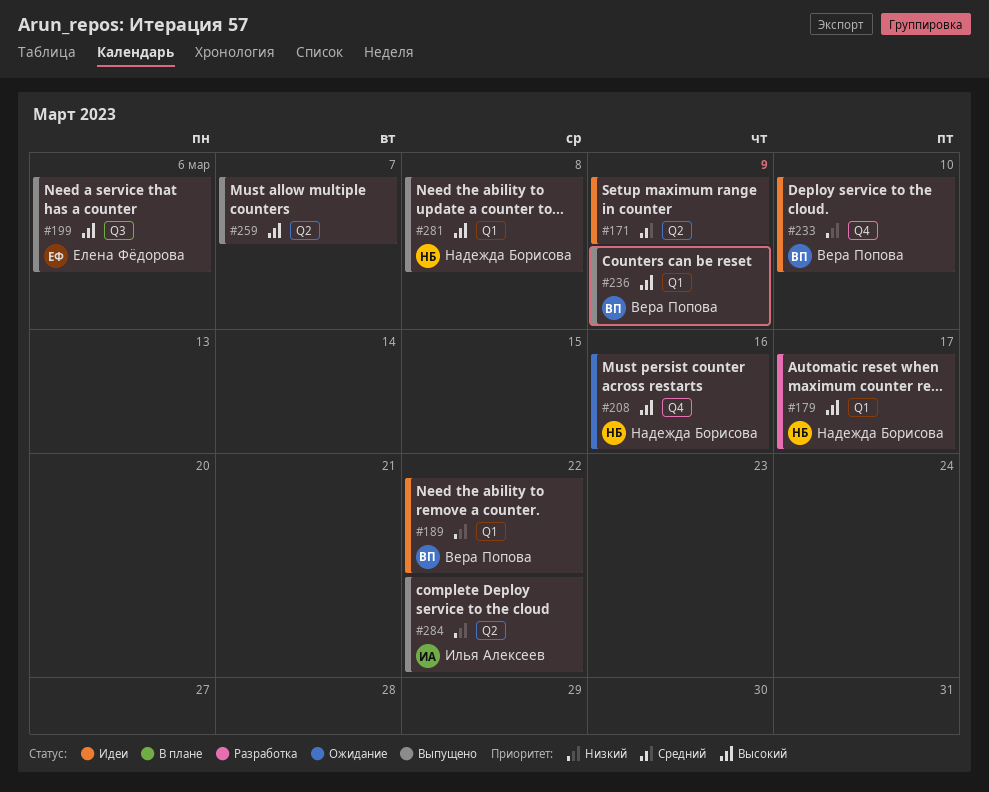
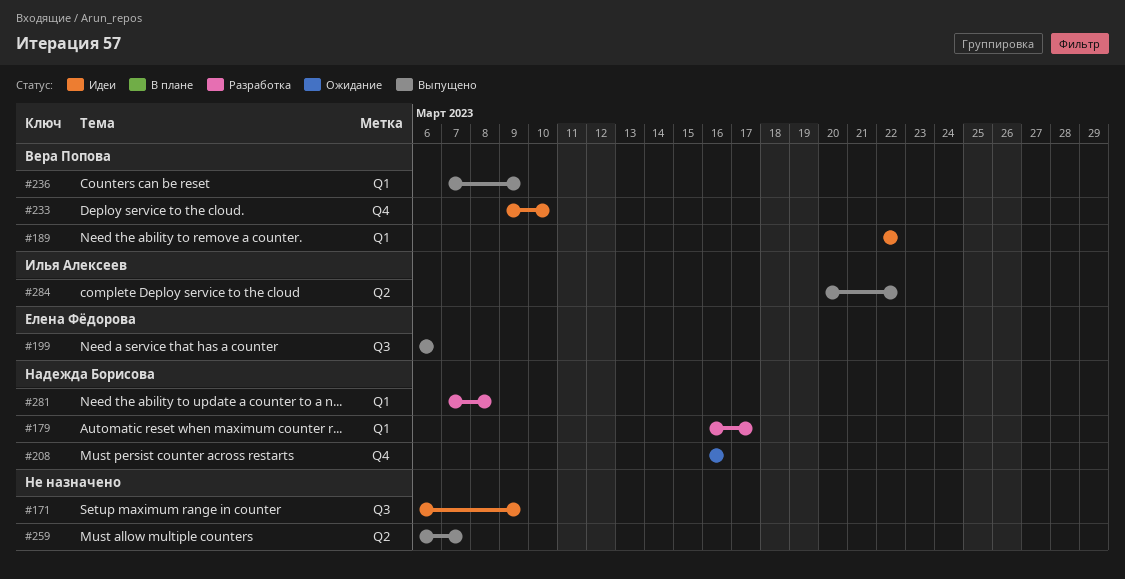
#171, label: Q2 -> Q3
#281, status: Выпущено -> Разработка

